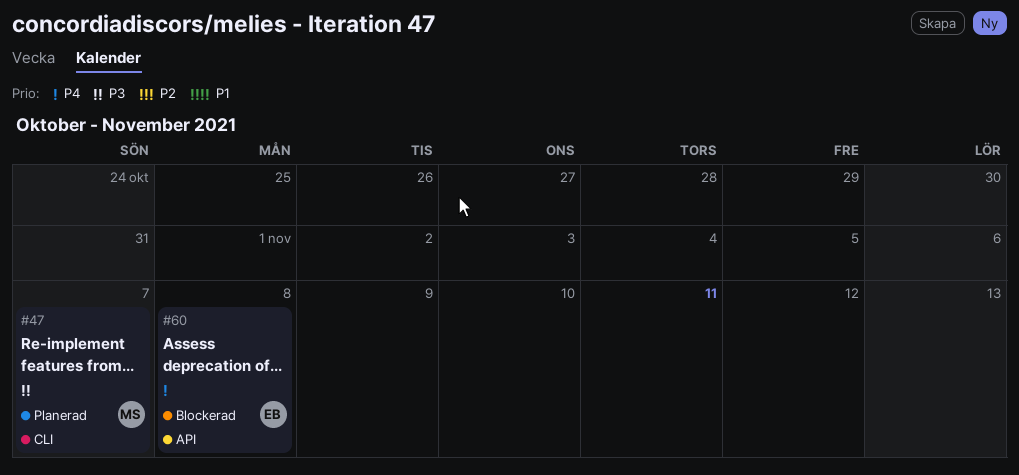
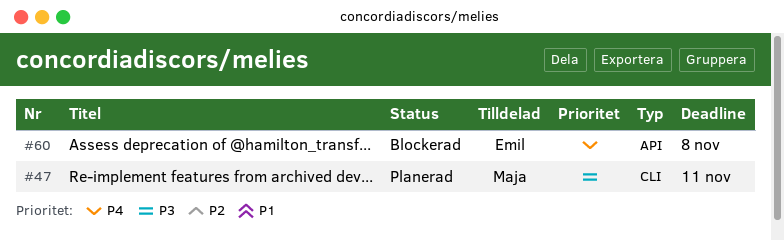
#47, due: Nov 7 -> Nov 11

